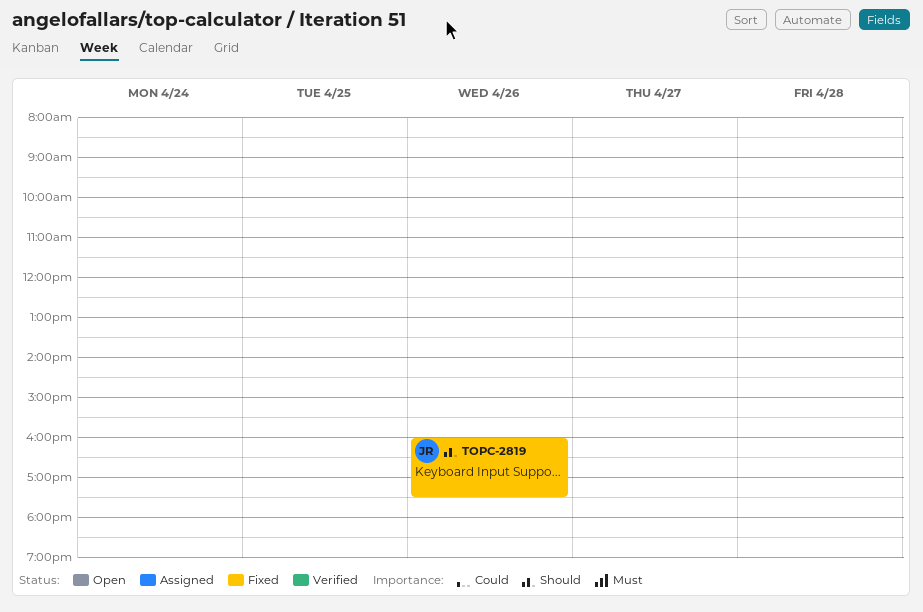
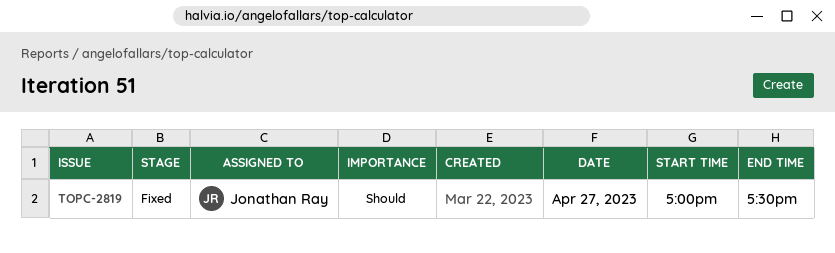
TOPC-2819, day: Apr 26 -> Apr 27
TOPC-2819, begins: 16:00 -> 17:00

